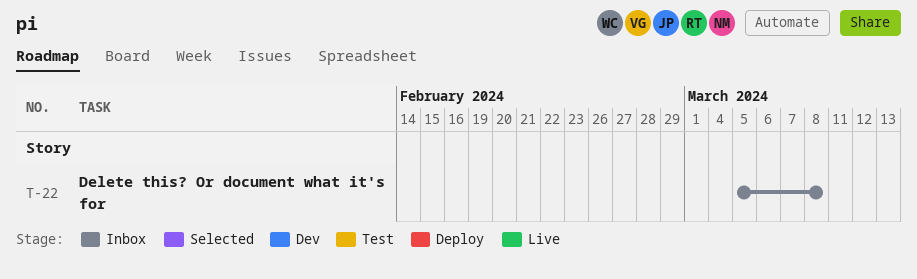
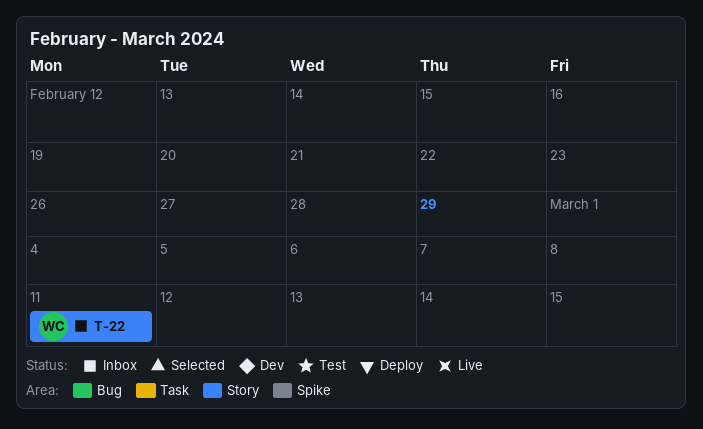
T-22, start: Mar 5 -> Mar 11
T-22, due: Mar 8 -> Mar 11

